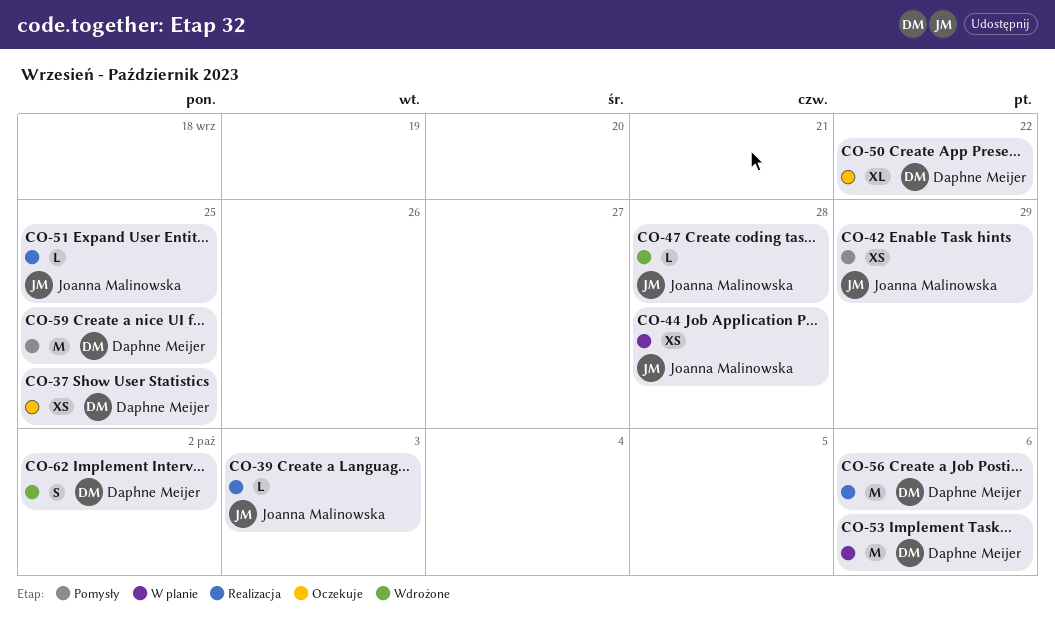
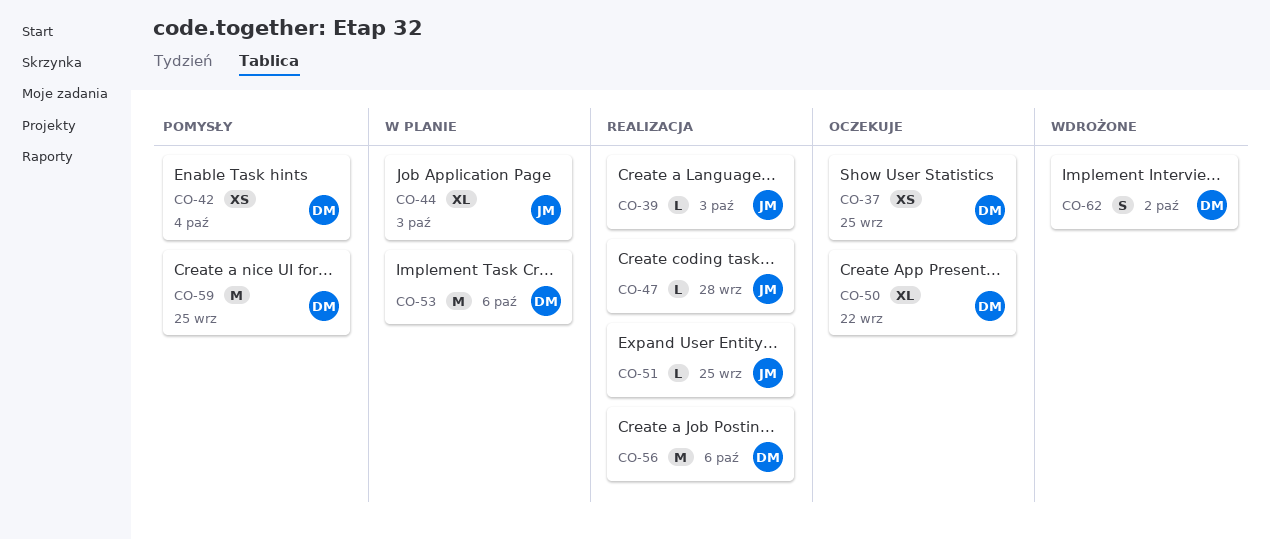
CO-42, owner: Joanna Malinowska -> Daphne Meijer
CO-42, due: Sep 29 -> Oct 4
CO-44, estimate: XS -> XL
CO-44, due: Sep 28 -> Oct 3
CO-47, status: Wdrożone -> Realizacja

